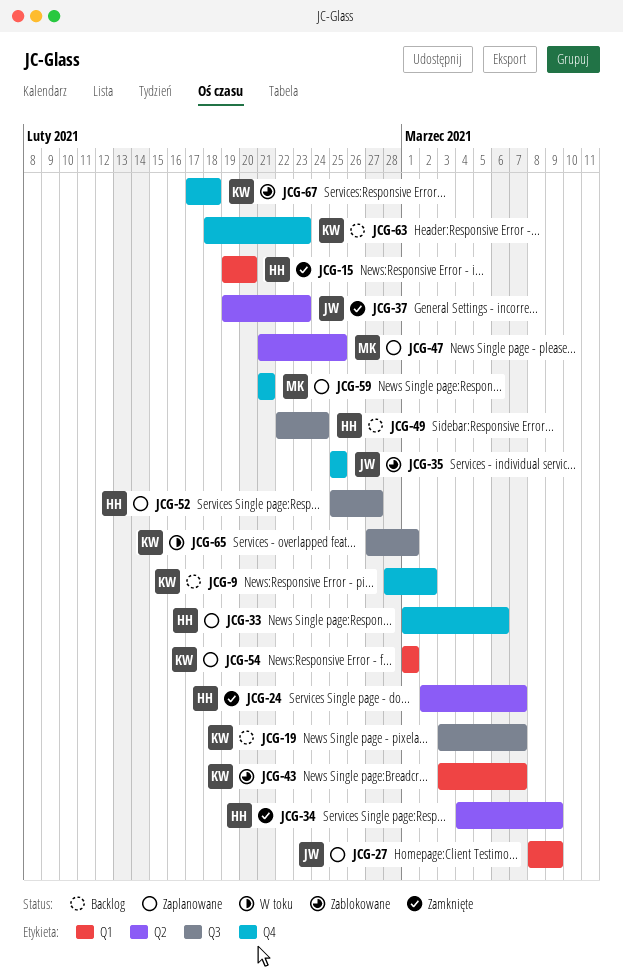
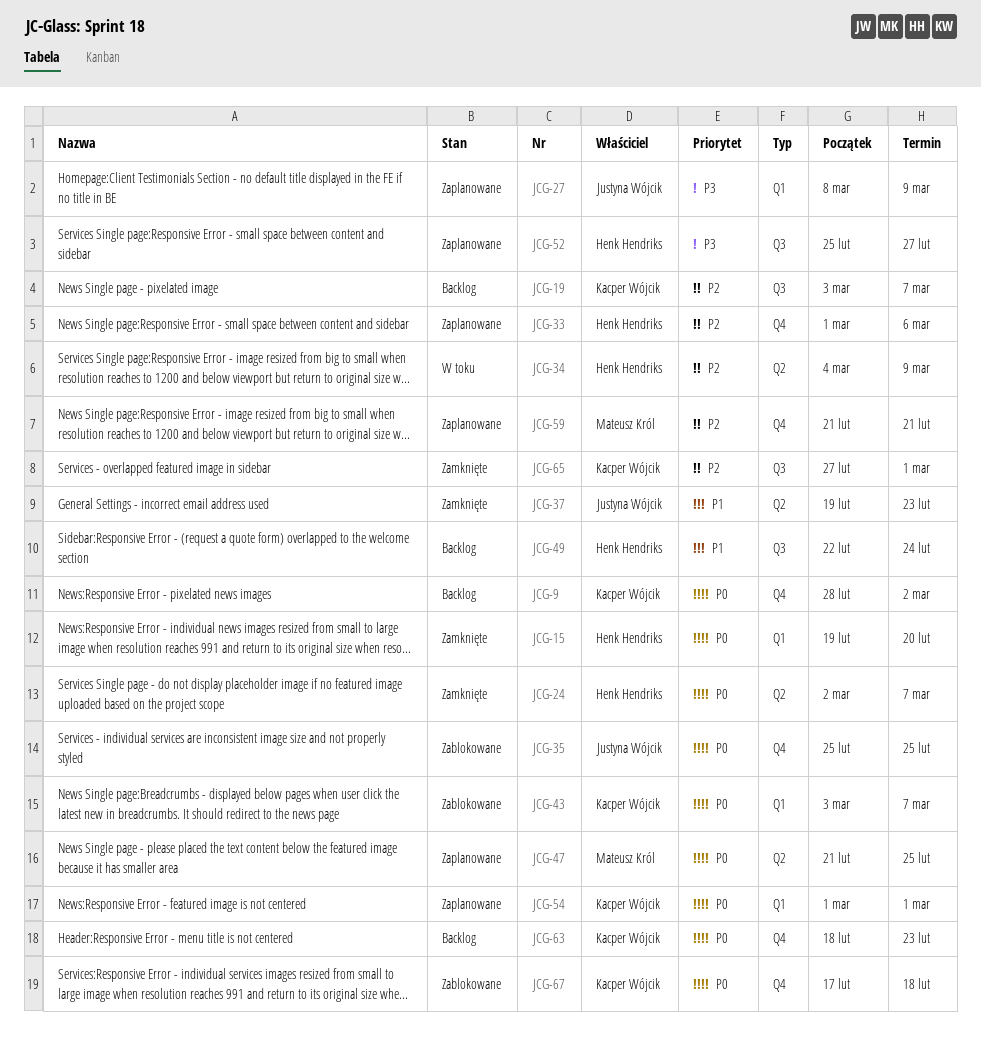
JCG-34, status: Zamknięte -> W toku
JCG-65, status: W toku -> Zamknięte

